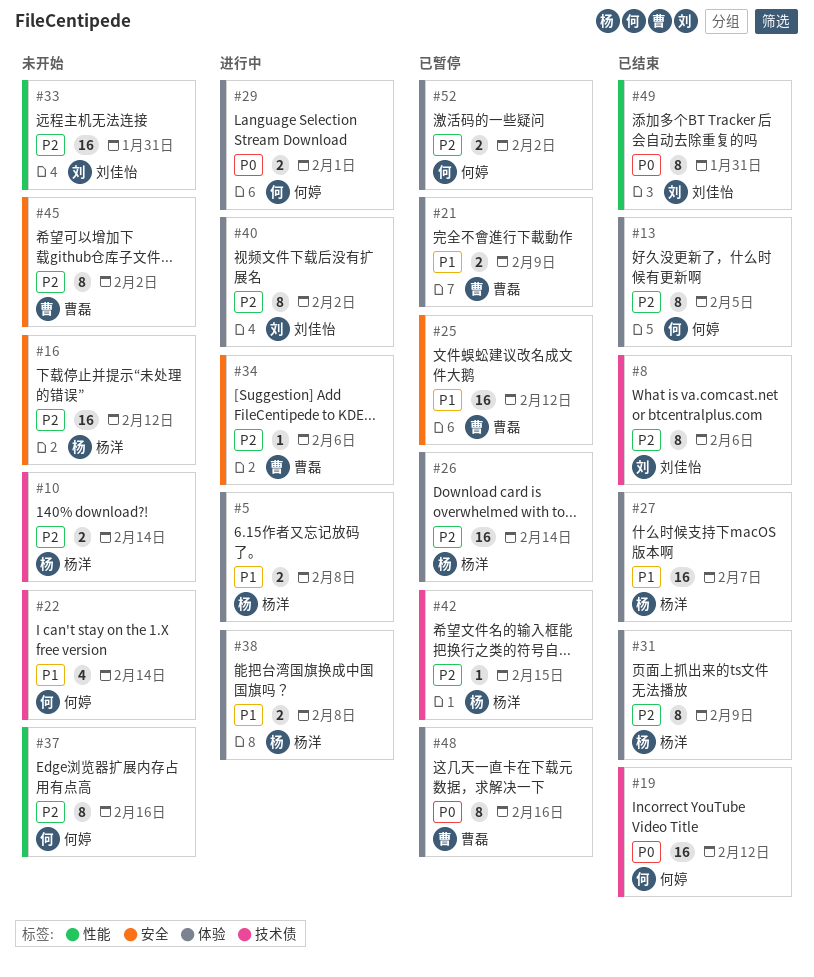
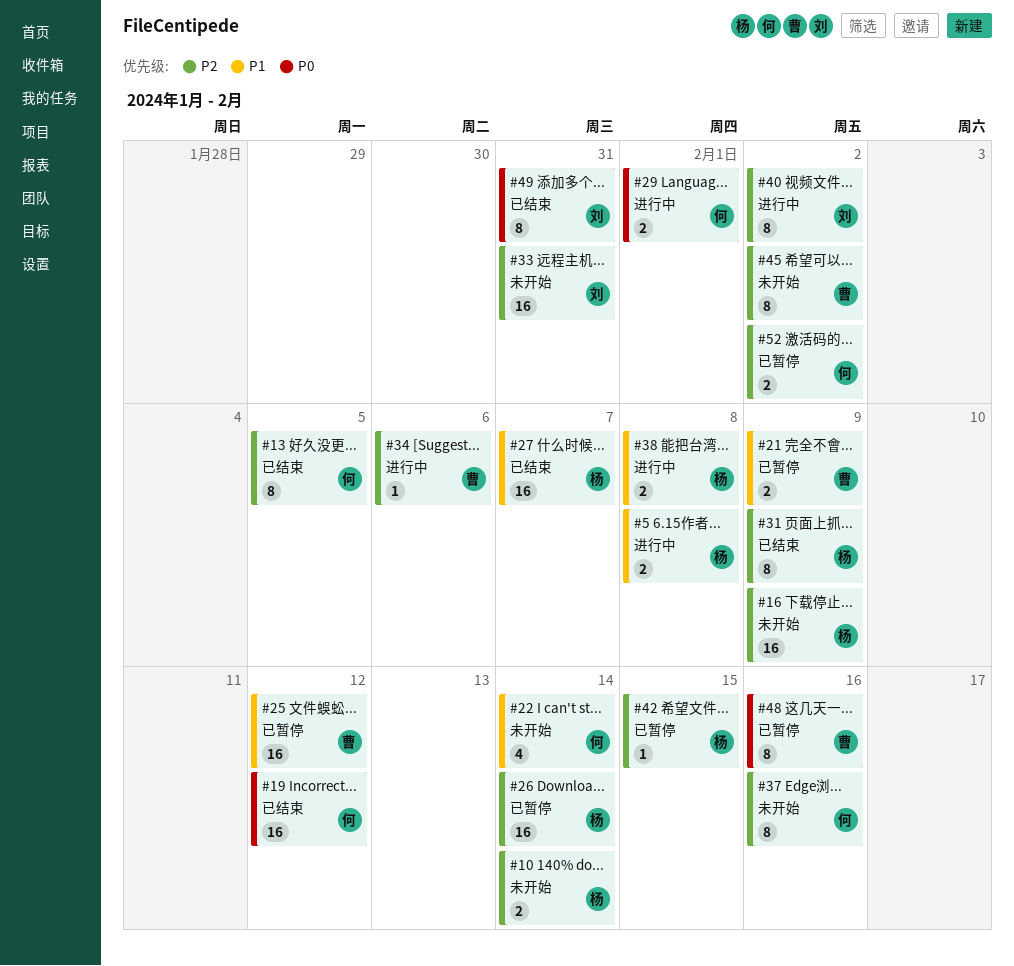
#8: present -> none
#16, due: Feb 12 -> Feb 9

